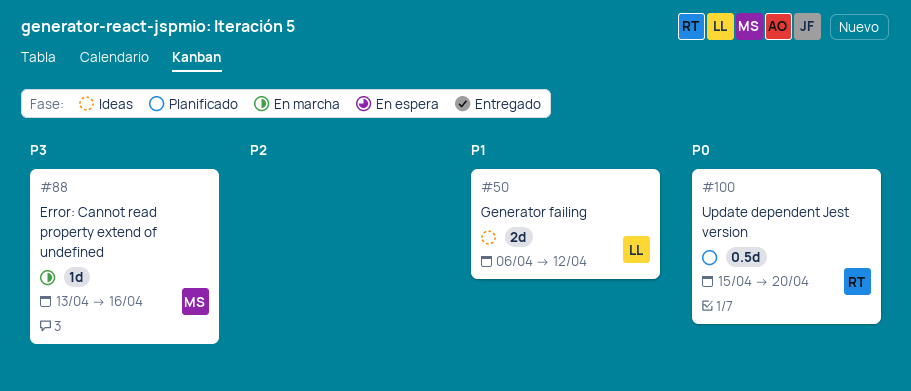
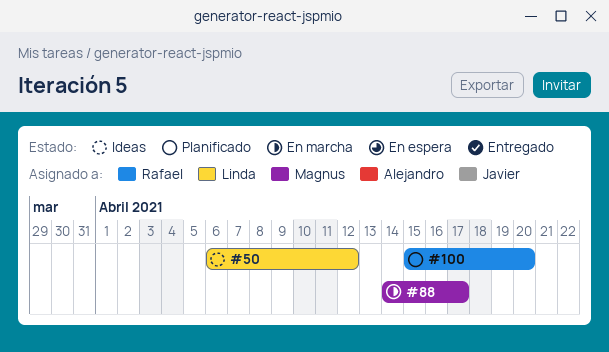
#88, start: Apr 13 -> Apr 14
#88, due: Apr 16 -> Apr 17

